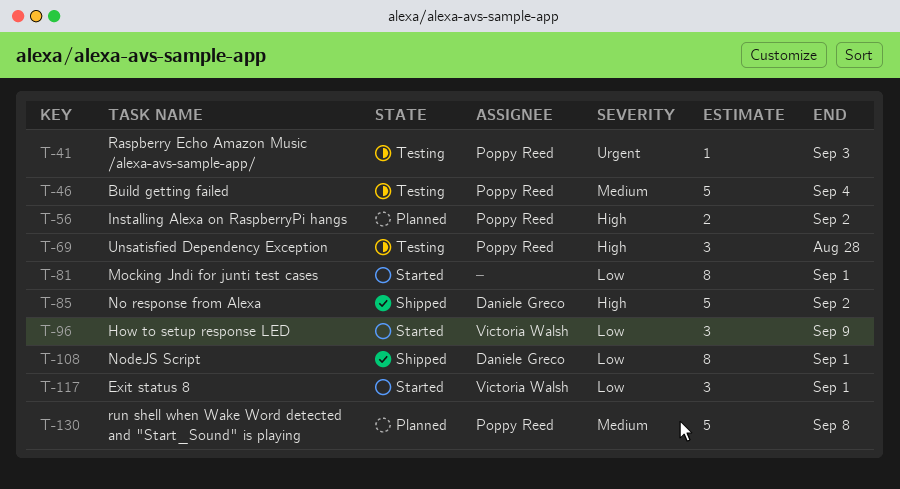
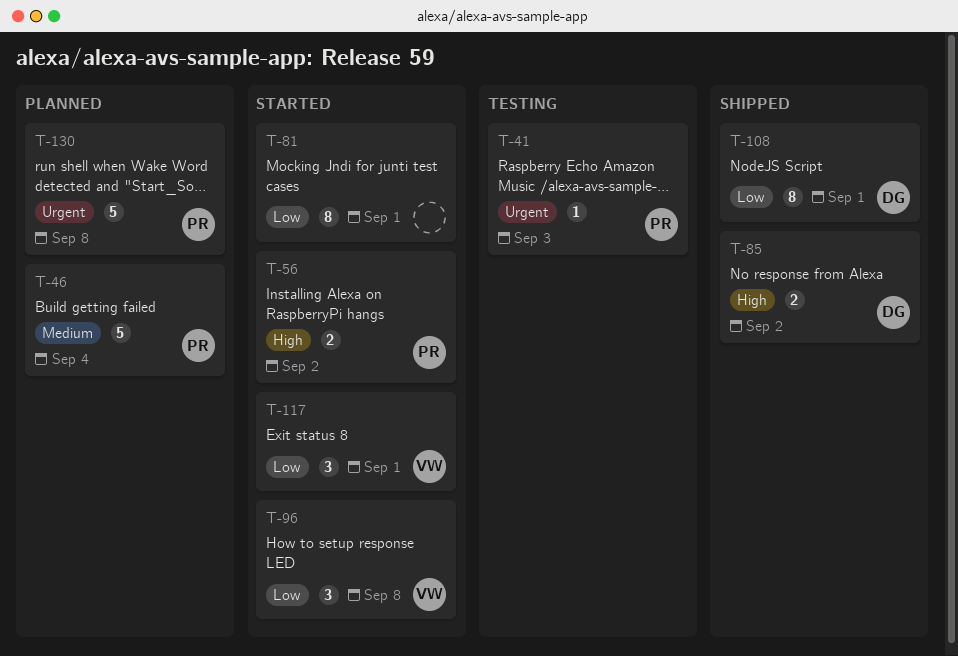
T-46, status: Testing -> Planned
T-56, status: Planned -> Started
T-69: present -> none
T-85, estimate: 5 -> 2
T-96, due: Sep 9 -> Sep 8
T-130, priority: Medium -> Urgent

